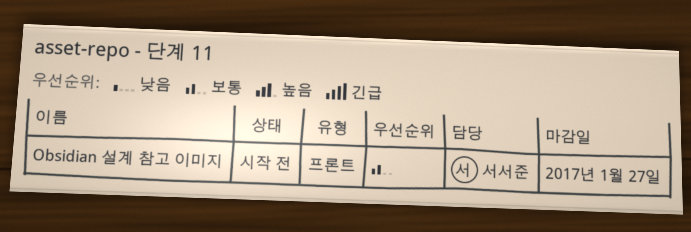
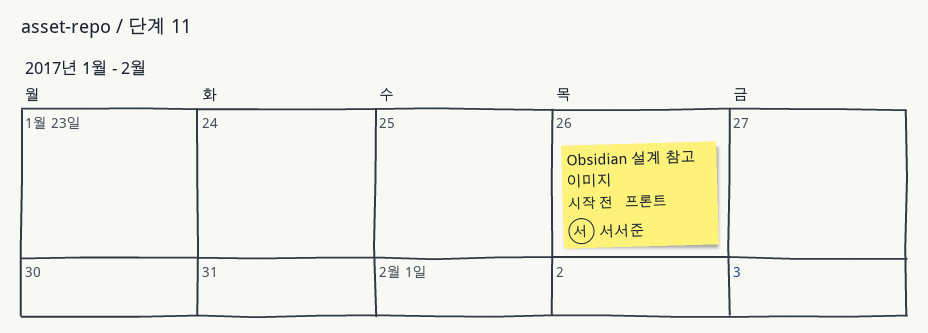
Obsidian 설계 참고 이미지, due: Jan 27 -> Jan 26

